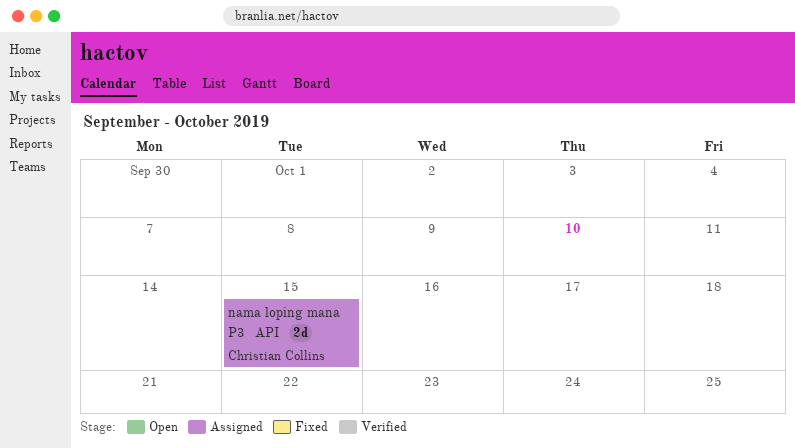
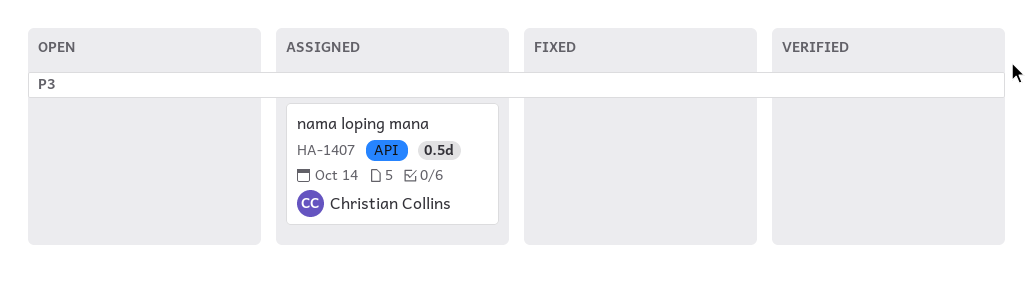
nama loping mana, estimate: 2d -> 0.5d
nama loping mana, due: Oct 15 -> Oct 14

